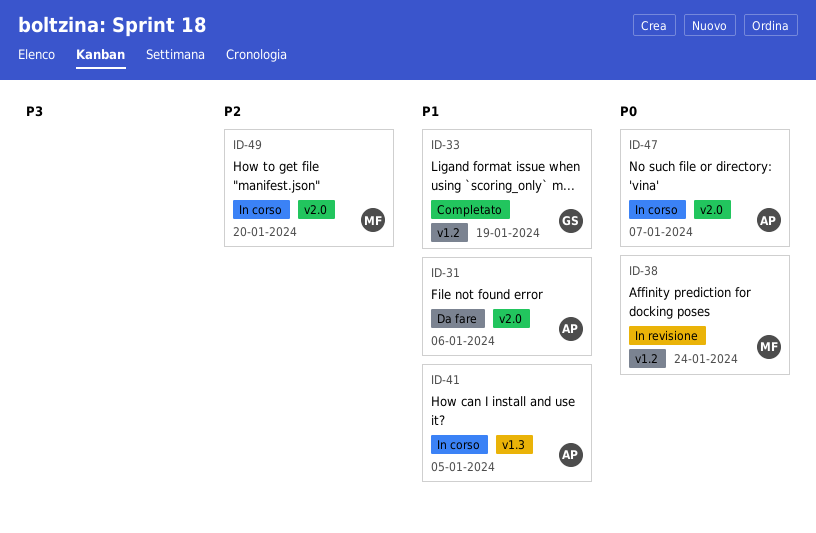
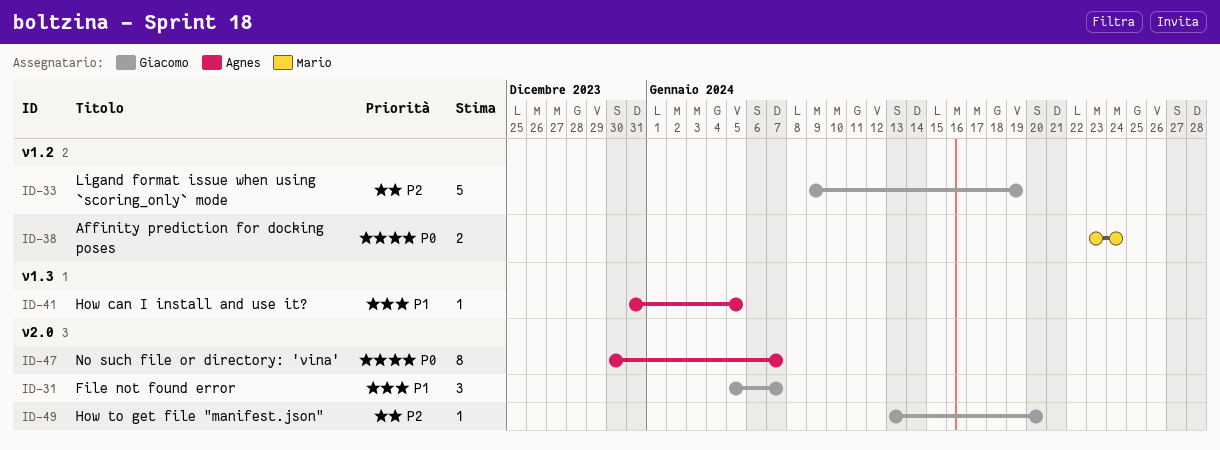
ID-31, owner: Agnes -> Giacomo
ID-31, due: Jan 6 -> Jan 7
ID-33, priority: P1 -> P2
ID-49, owner: Mario -> Giacomo

